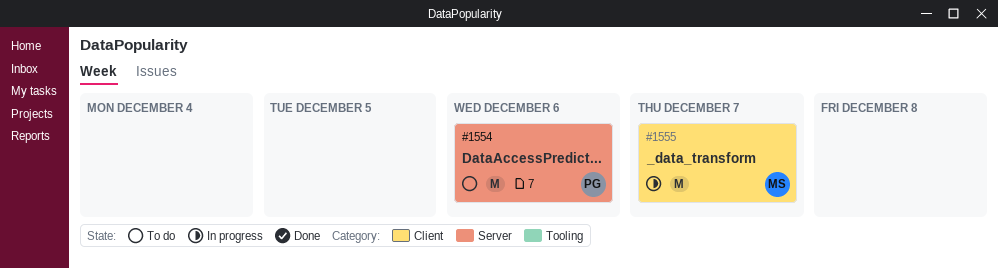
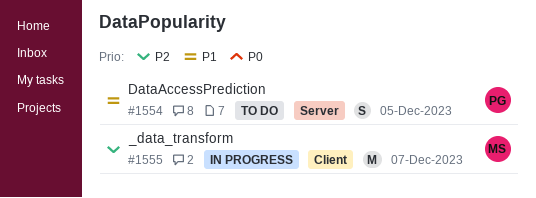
#1554, estimate: M -> S
#1554, due: Dec 6 -> Dec 5

